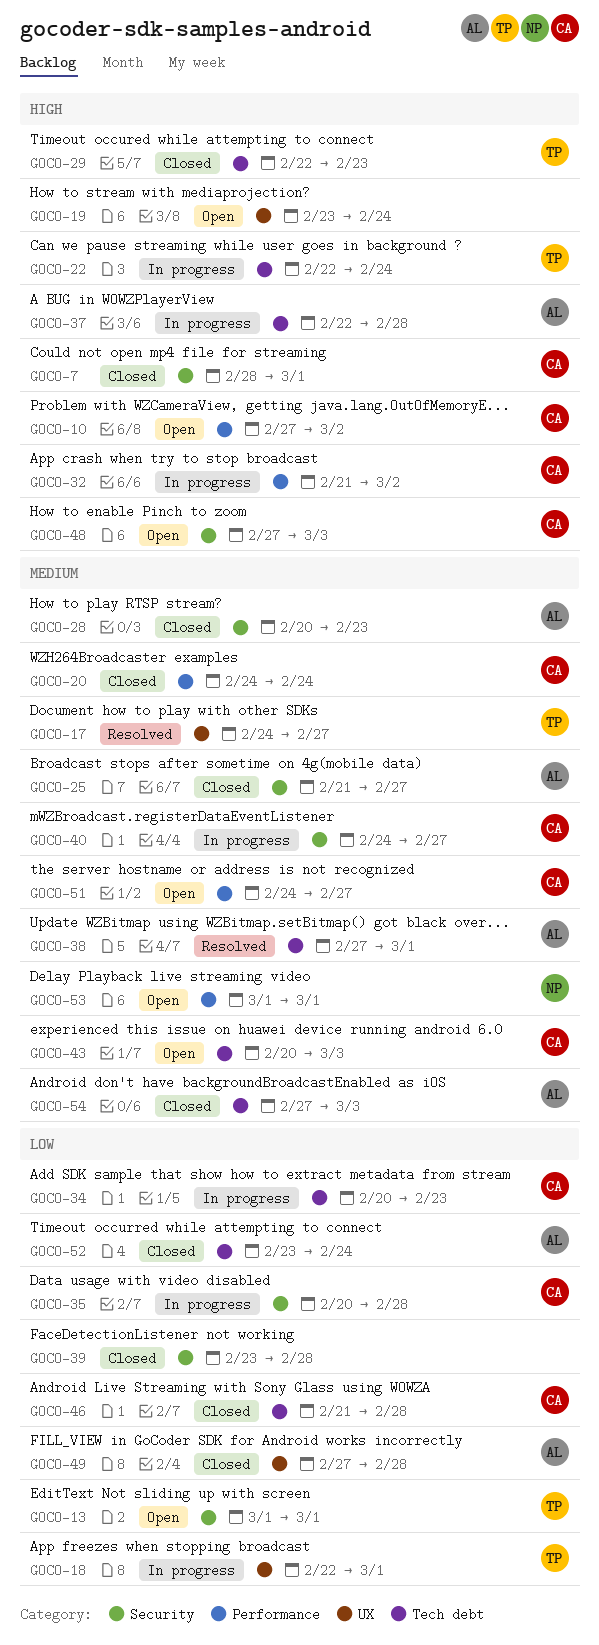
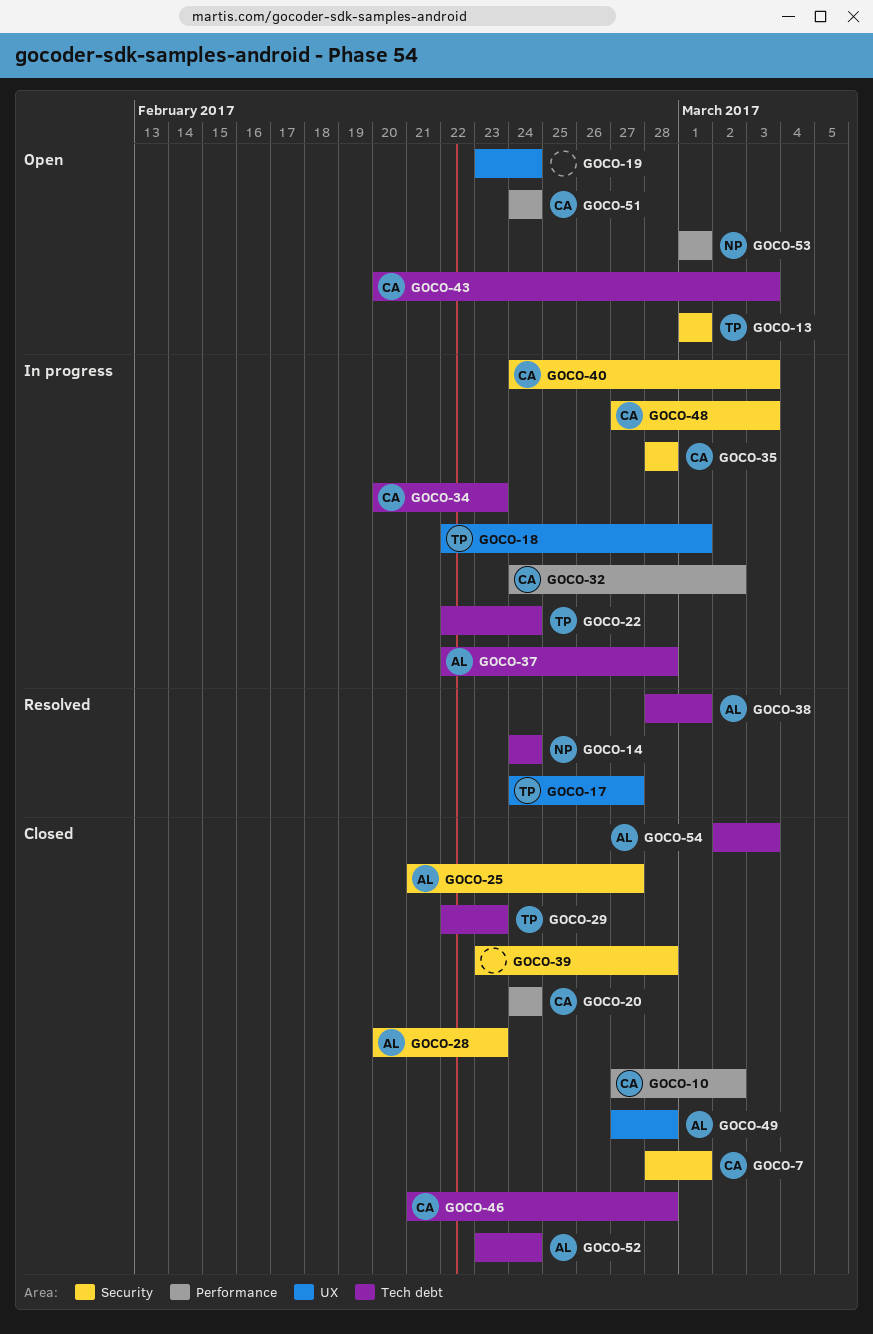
GOCO-10, status: Open -> Closed
GOCO-14: none -> present
GOCO-32, start: Feb 21 -> Feb 24
GOCO-35, start: Feb 20 -> Feb 28
GOCO-38, start: Feb 27 -> Feb 28
GOCO-40, due: Feb 27 -> Mar 3
GOCO-48, status: Open -> In progress
GOCO-51, due: Feb 27 -> Feb 24
GOCO-54, start: Feb 27 -> Mar 2

